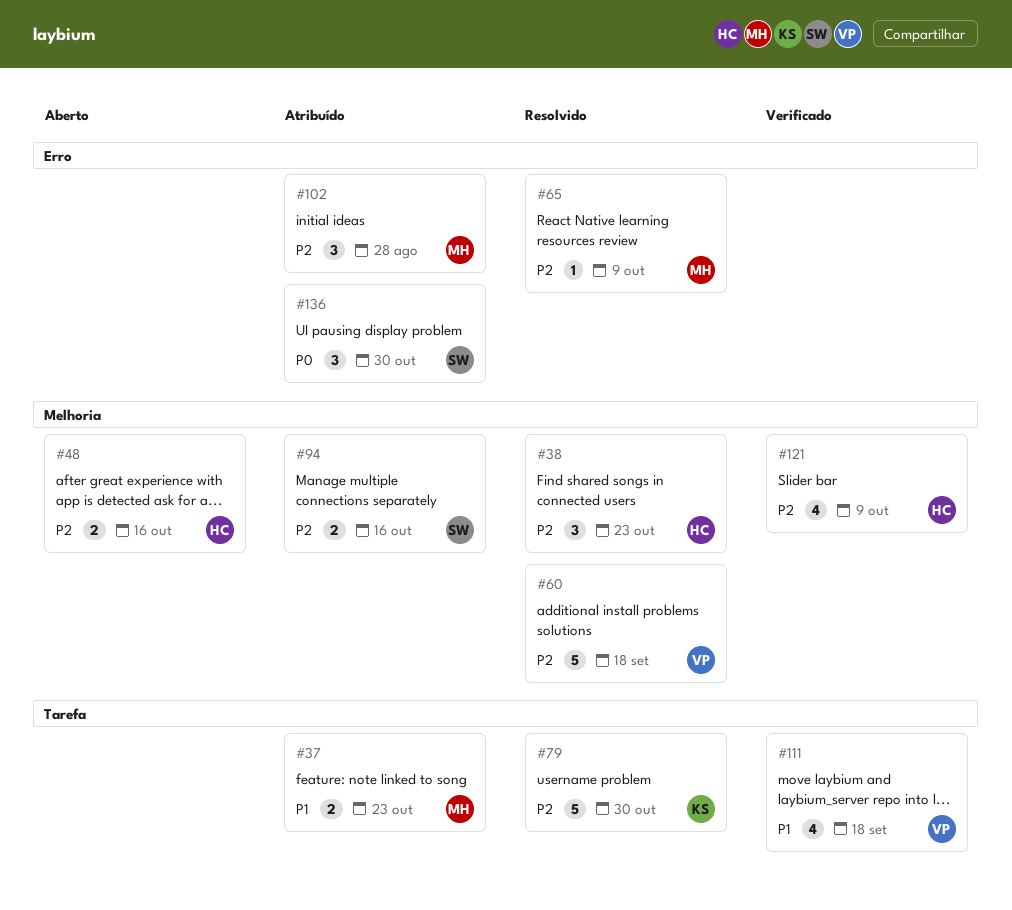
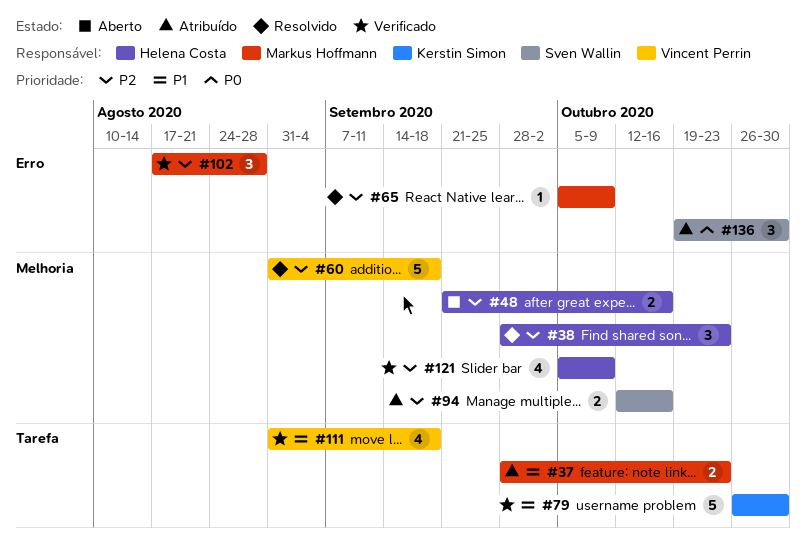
#79, status: Resolvido -> Verificado
#79, priority: P2 -> P1
#102, status: Atribuído -> Verificado

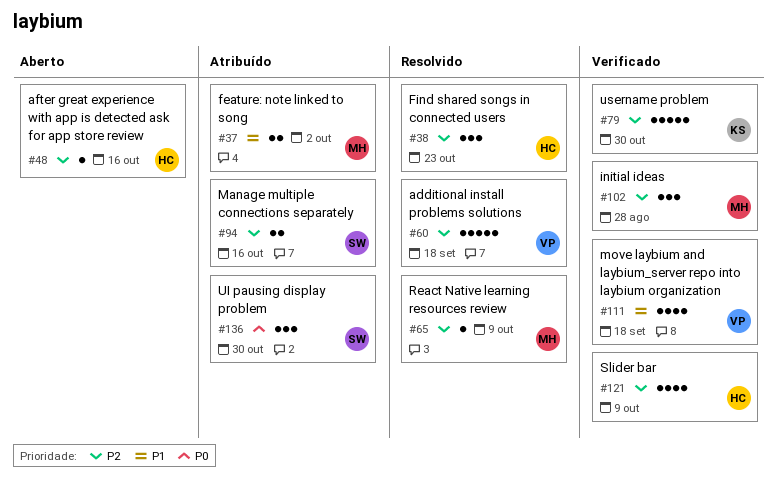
#37, due: Oct 23 -> Oct 2
#48, estimate: 2 -> 1
#79, priority: P1 -> P2

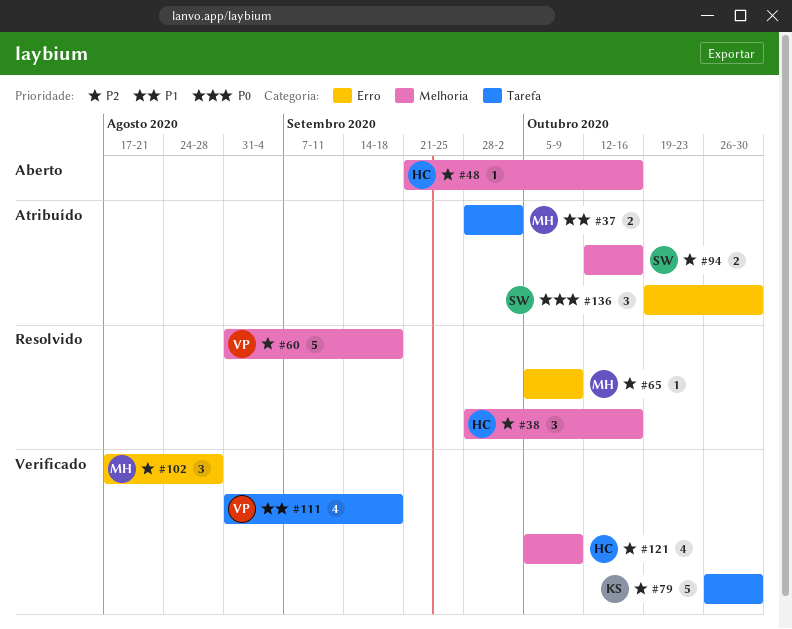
#38, due: Oct 23 -> Oct 16

